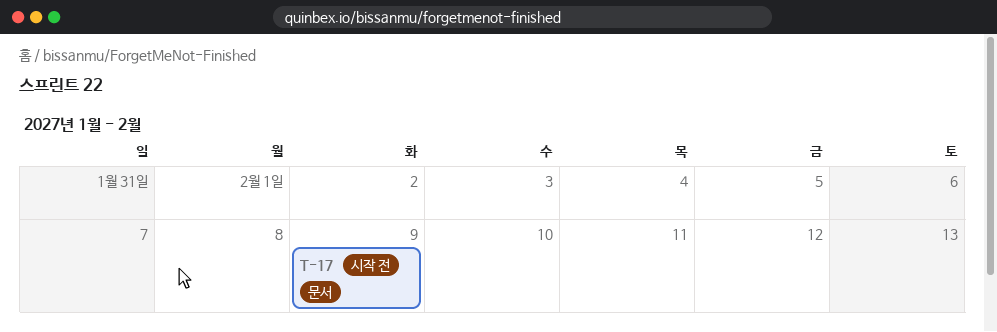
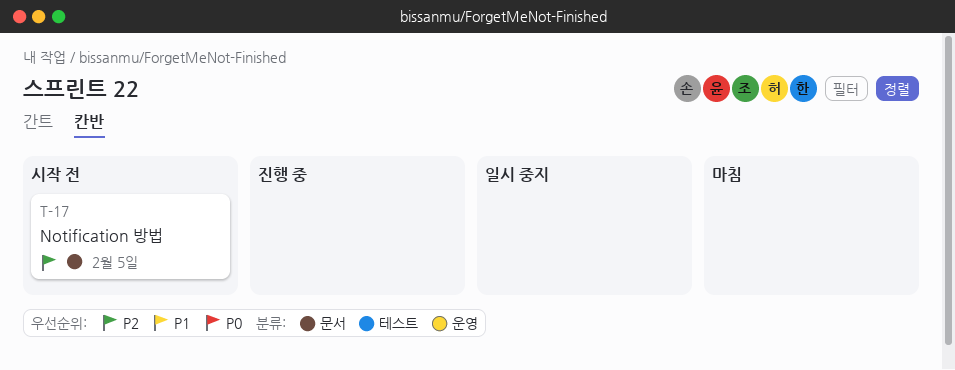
T-17, due: Feb 9 -> Feb 5

